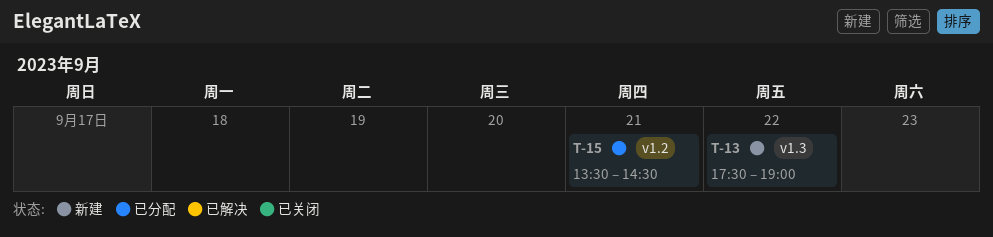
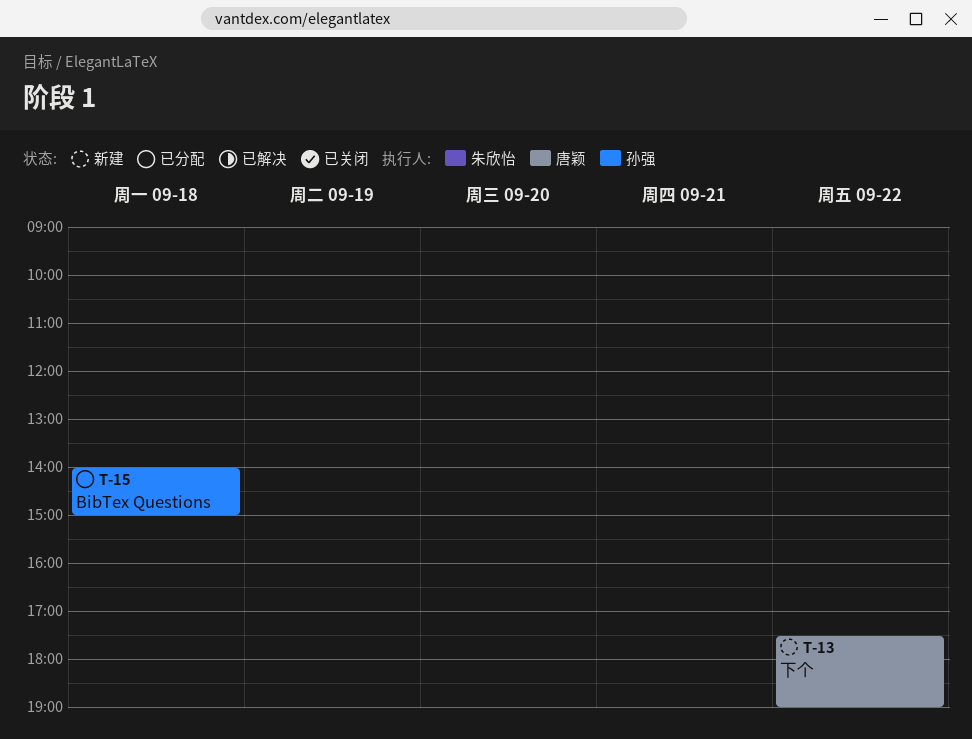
T-15, day: Sep 21 -> Sep 18
T-15, begins: 13:30 -> 14:00
T-15, ends: 14:30 -> 15:00

